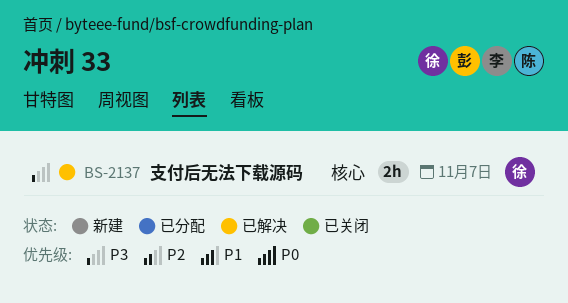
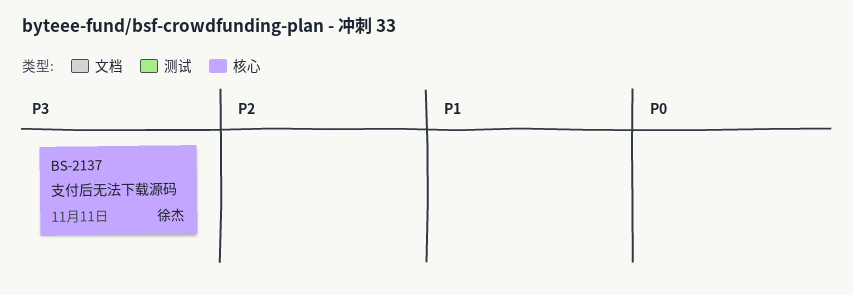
BS-2137, due: Nov 7 -> Nov 11

